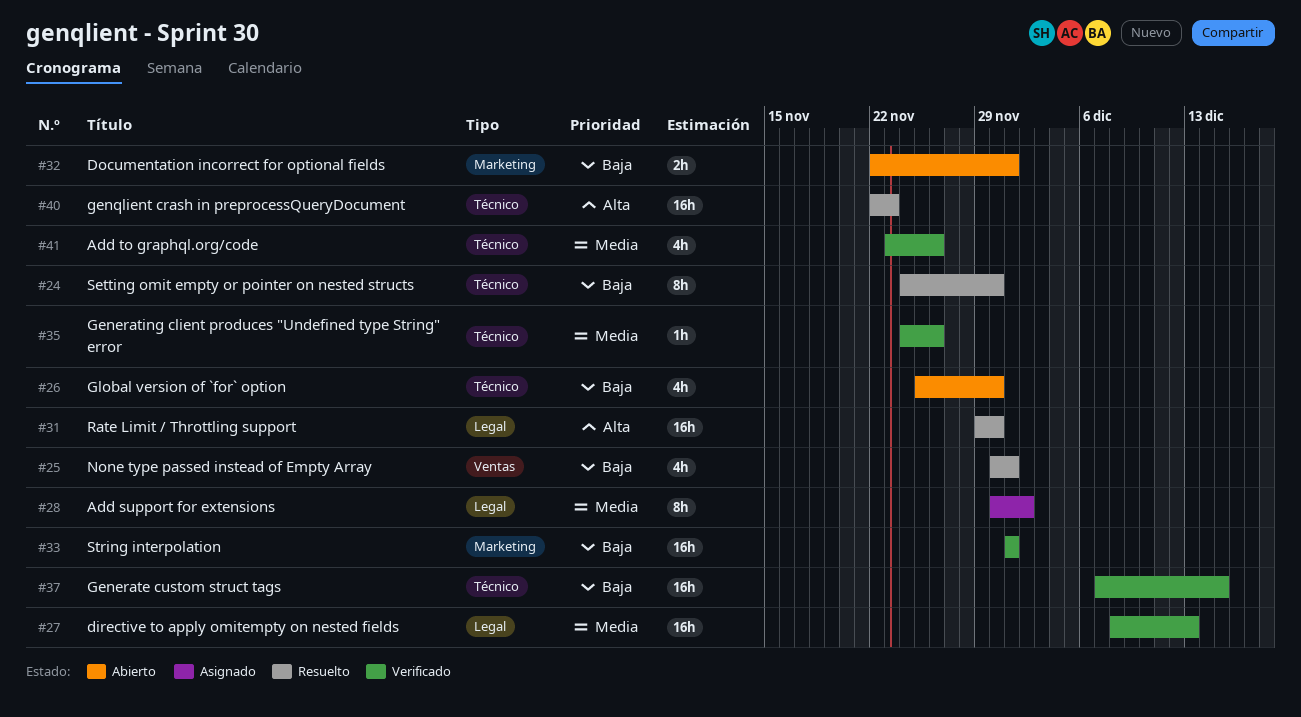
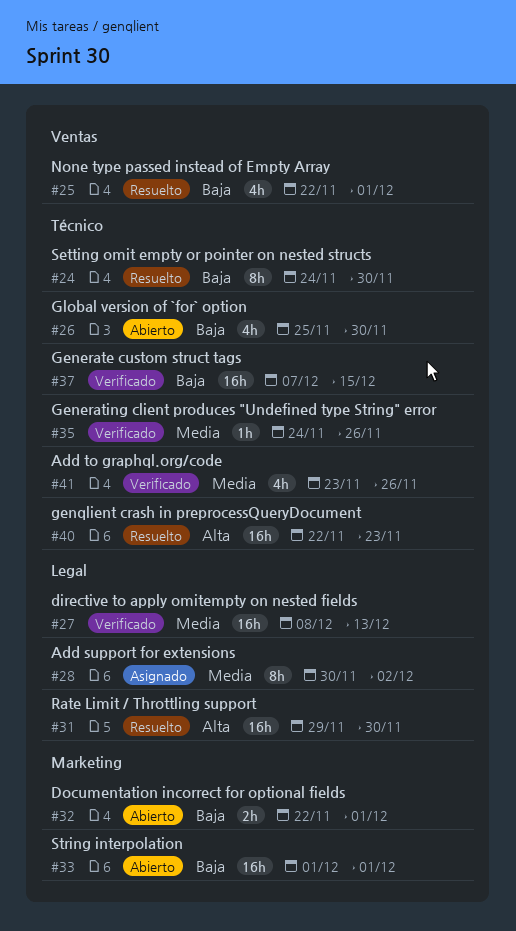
#25, start: Nov 30 -> Nov 22
#33, status: Verificado -> Abierto

